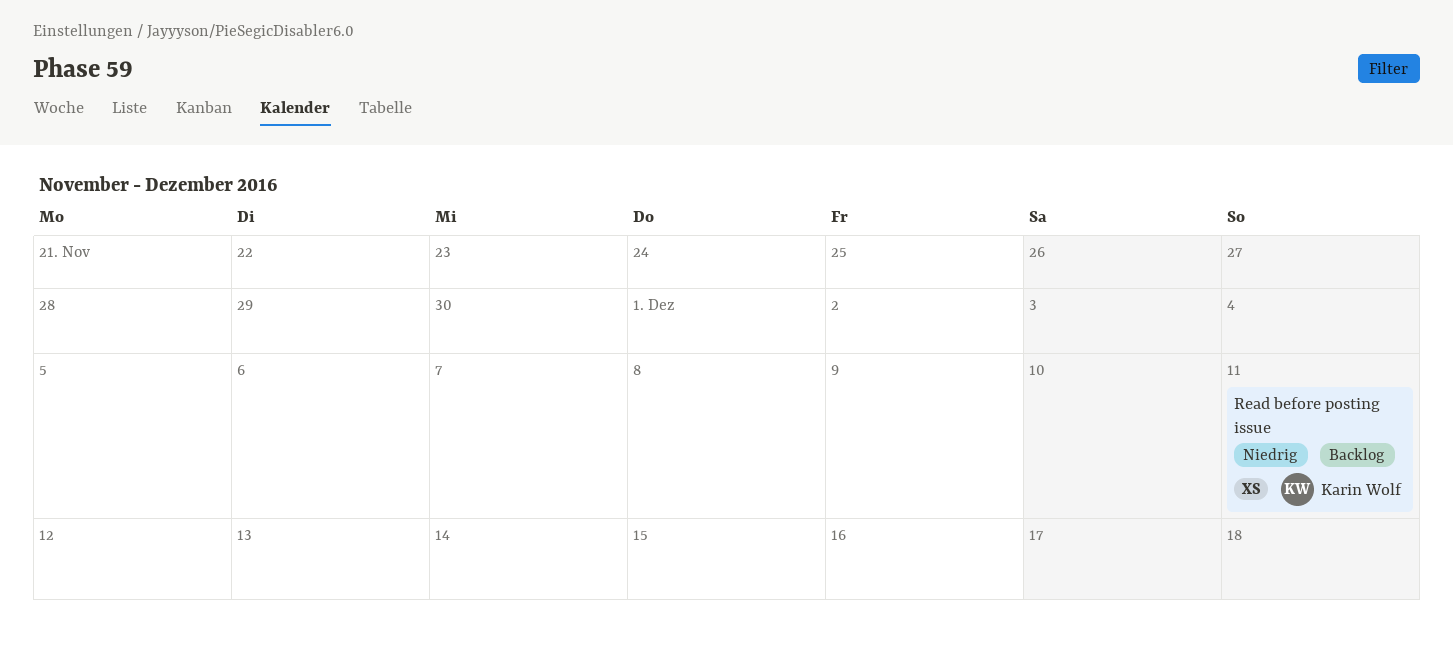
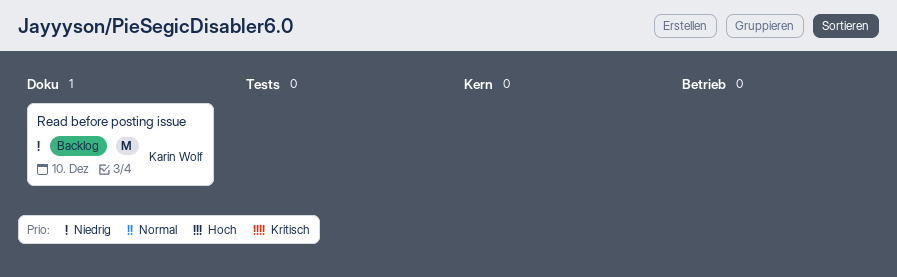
Read before posting issue, estimate: XS -> M
Read before posting issue, due: Dec 11 -> Dec 10

